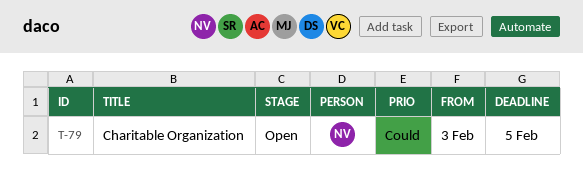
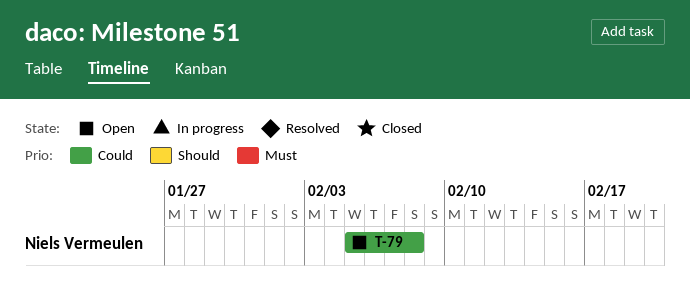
T-79, start: Feb 3 -> Feb 5
T-79, due: Feb 5 -> Feb 8

